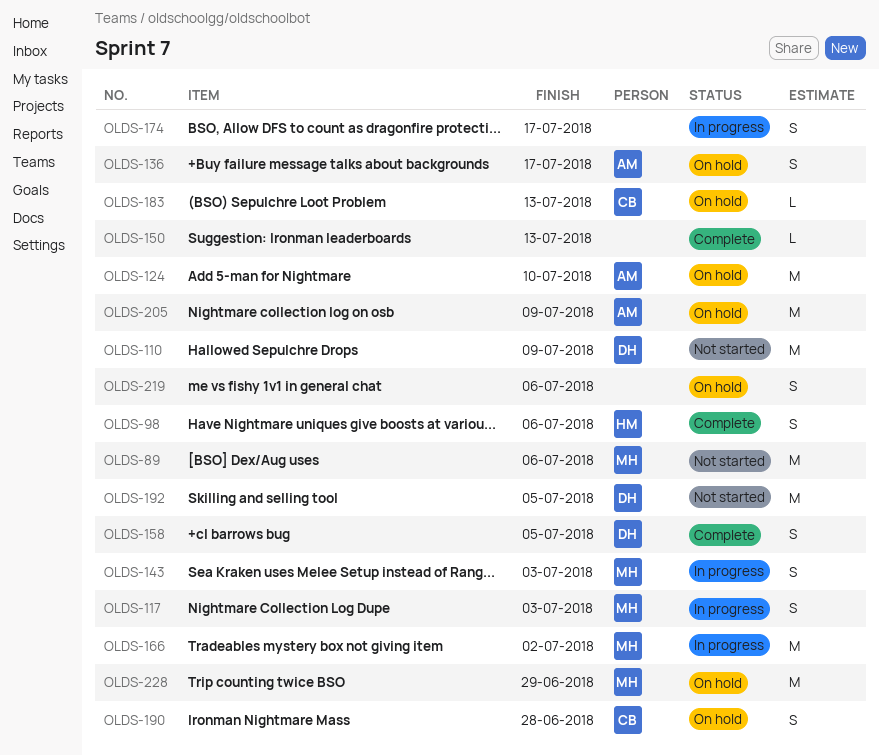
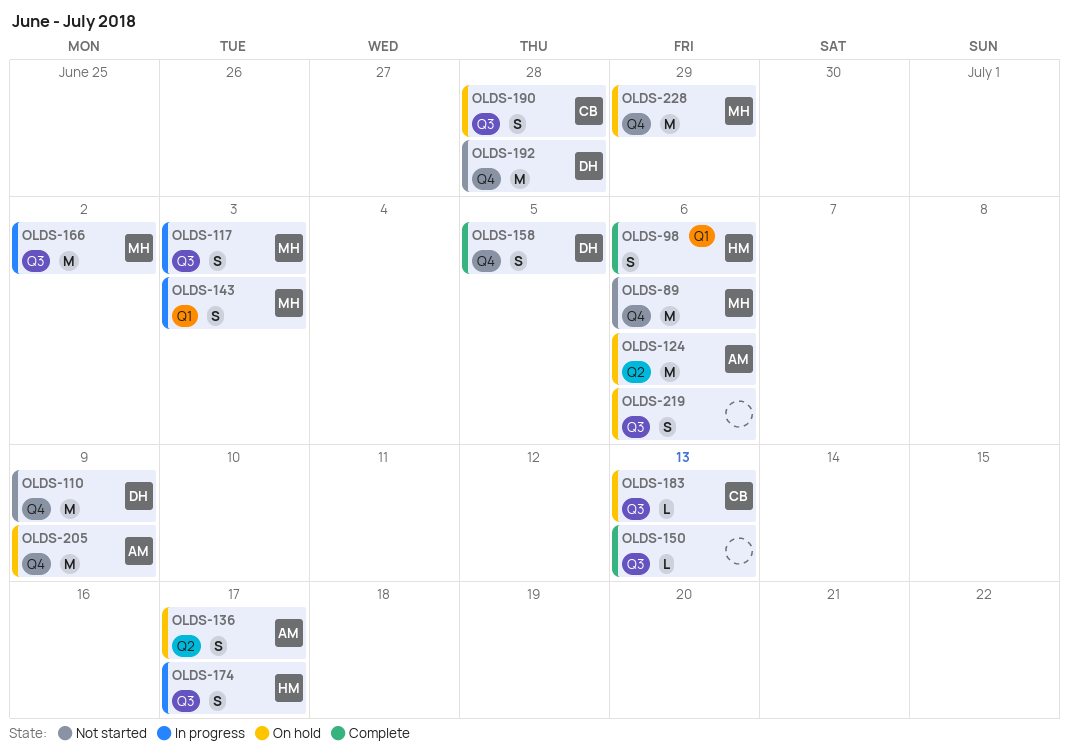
OLDS-124, due: Jul 10 -> Jul 6
OLDS-174, owner: none -> HM
OLDS-192, due: Jul 5 -> Jun 28

